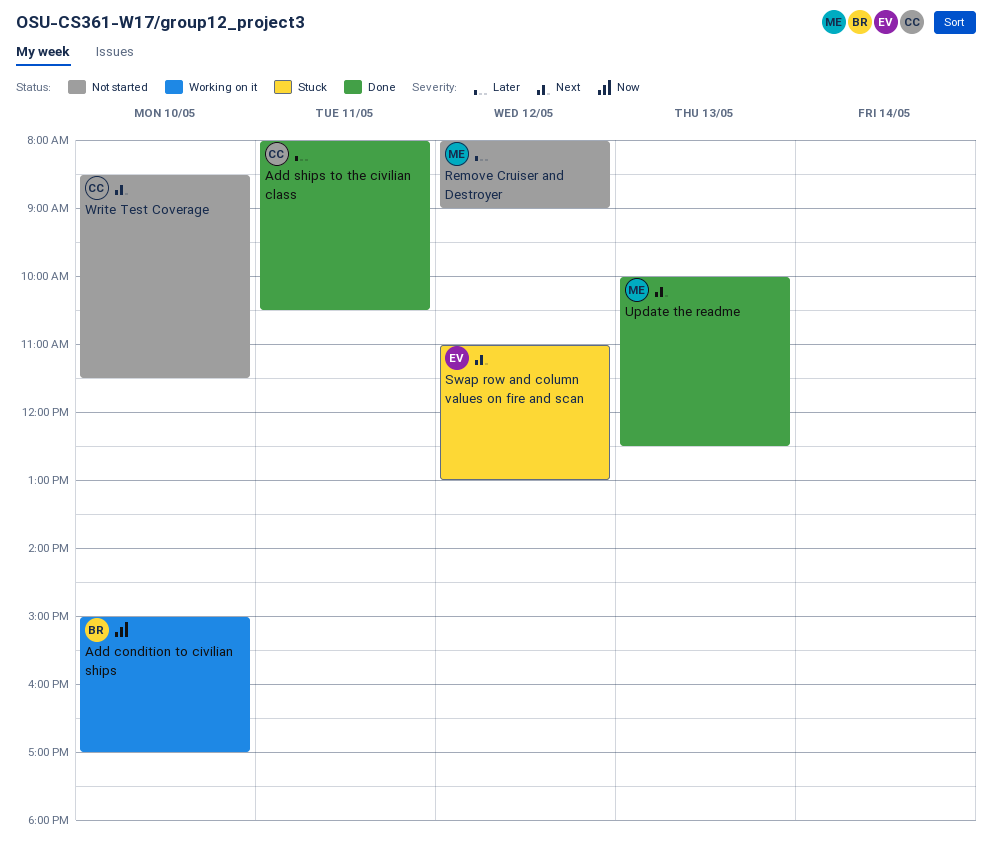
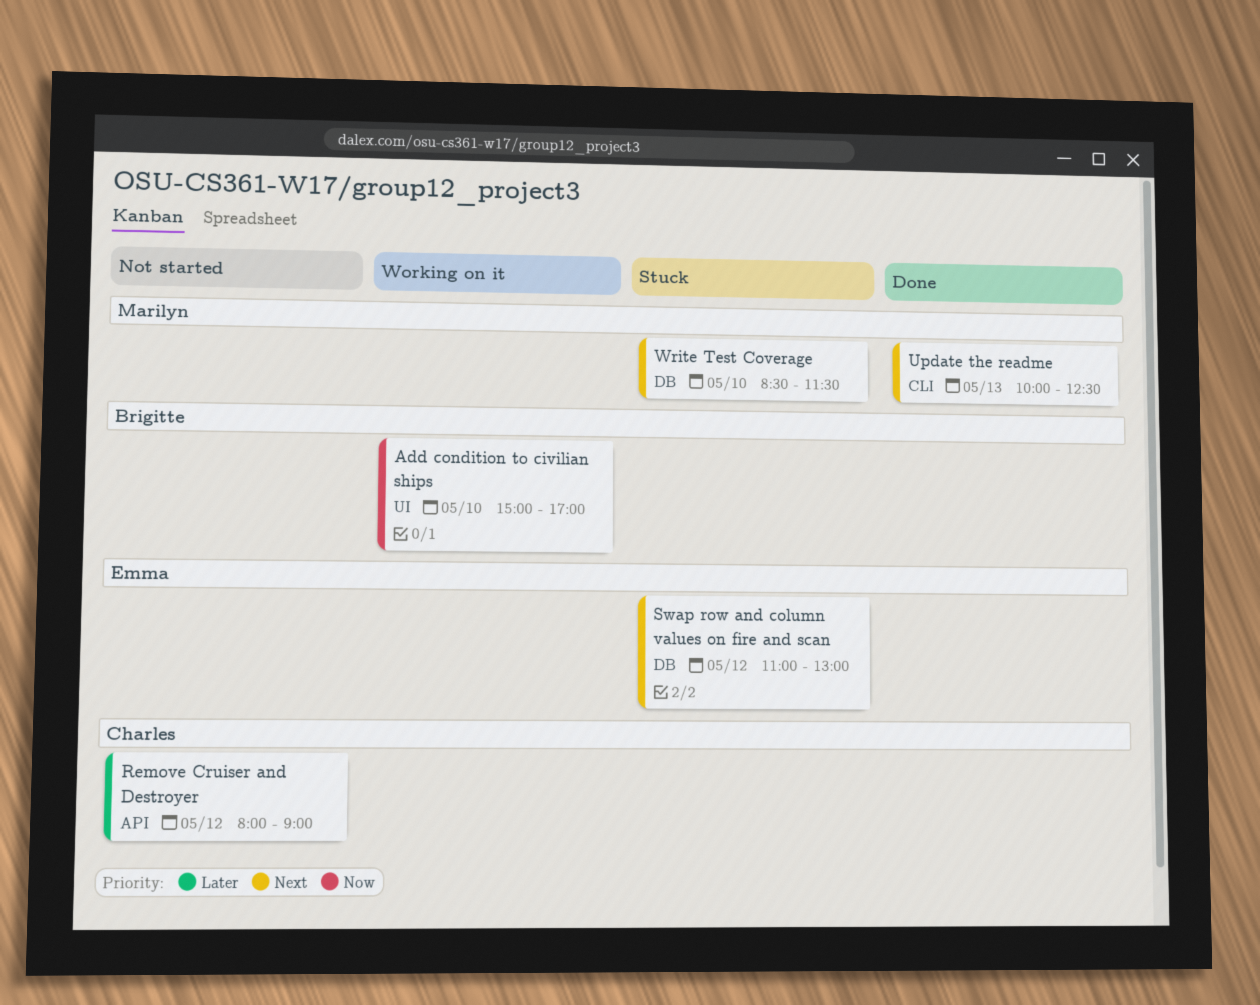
Add ships to the civilian class: present -> none
Remove Cruiser and Destroyer, owner: Marilyn -> Charles
Write Test Coverage, status: Not started -> Stuck
Write Test Coverage, owner: Charles -> Marilyn

